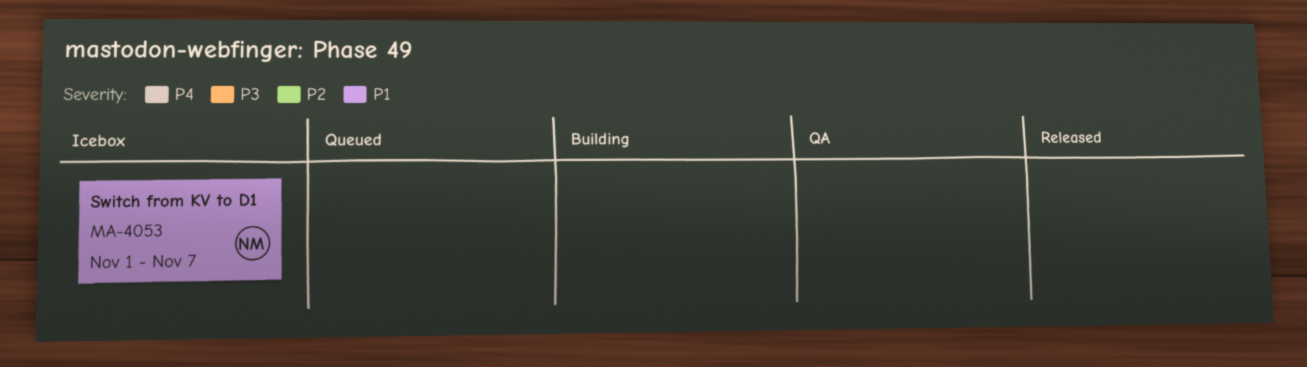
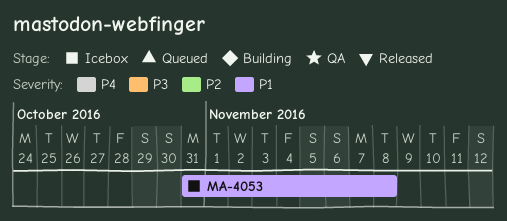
MA-4053, start: Nov 1 -> Oct 31
MA-4053, due: Nov 7 -> Nov 8

